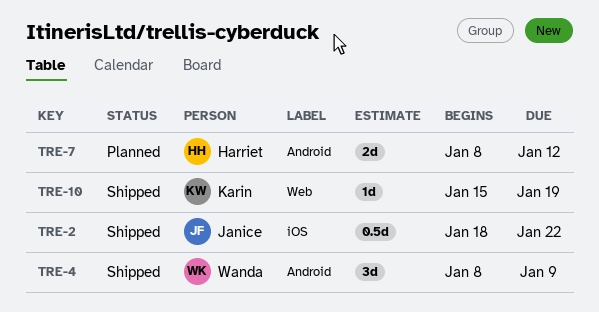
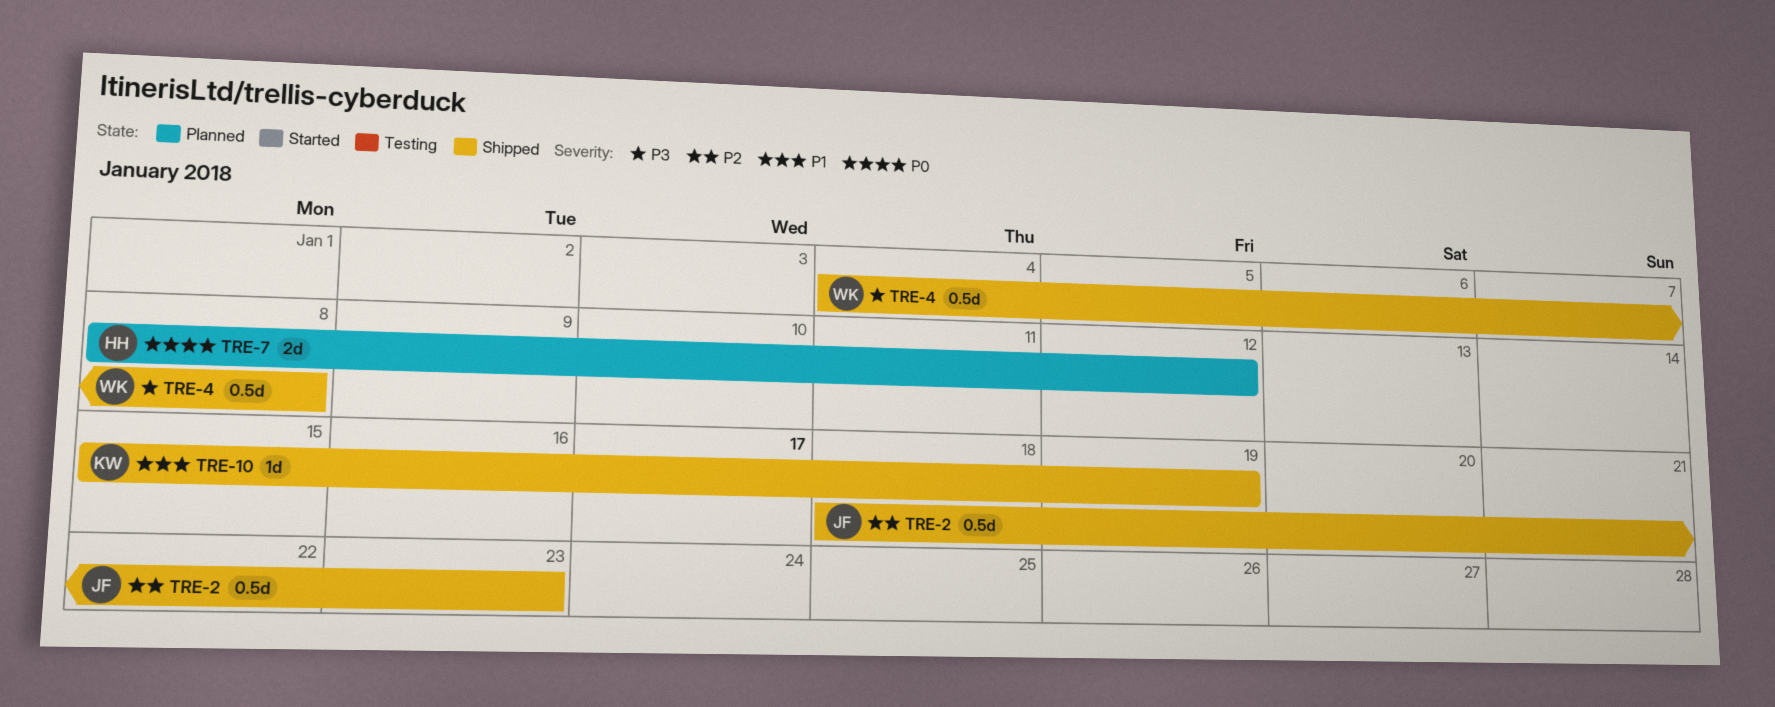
TRE-2, due: Jan 22 -> Jan 23
TRE-4, estimate: 3d -> 0.5d
TRE-4, start: Jan 8 -> Jan 4
TRE-4, due: Jan 9 -> Jan 8

